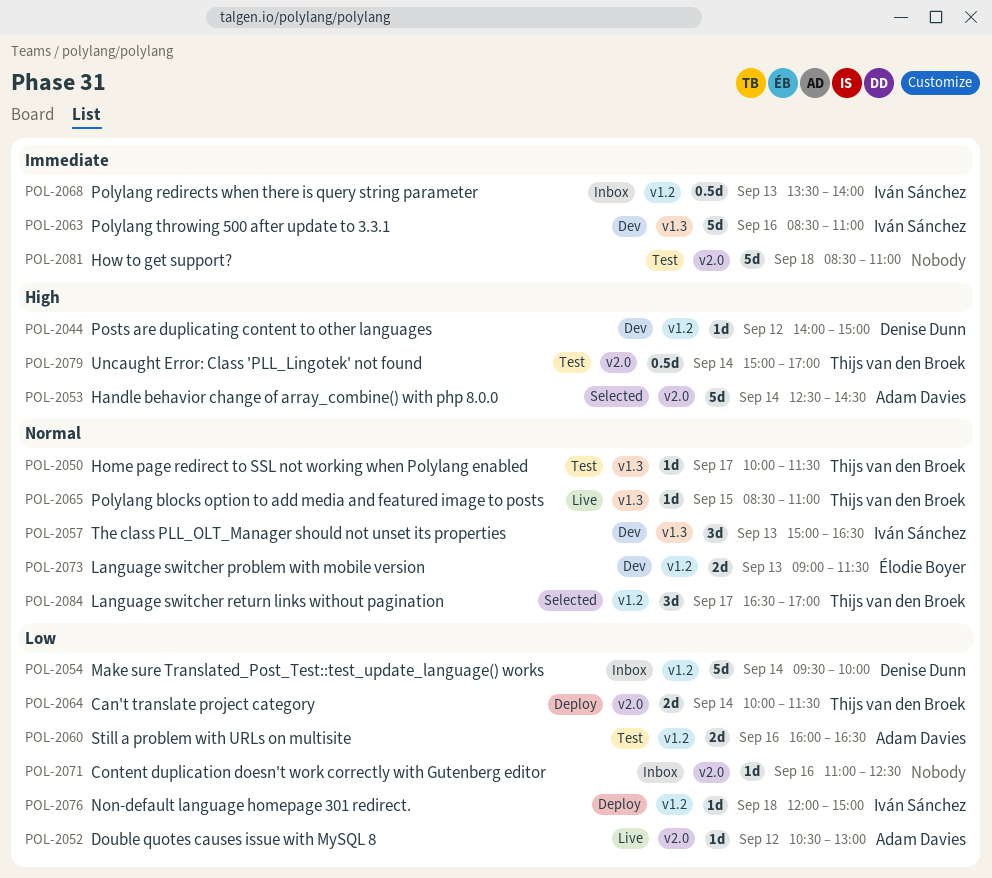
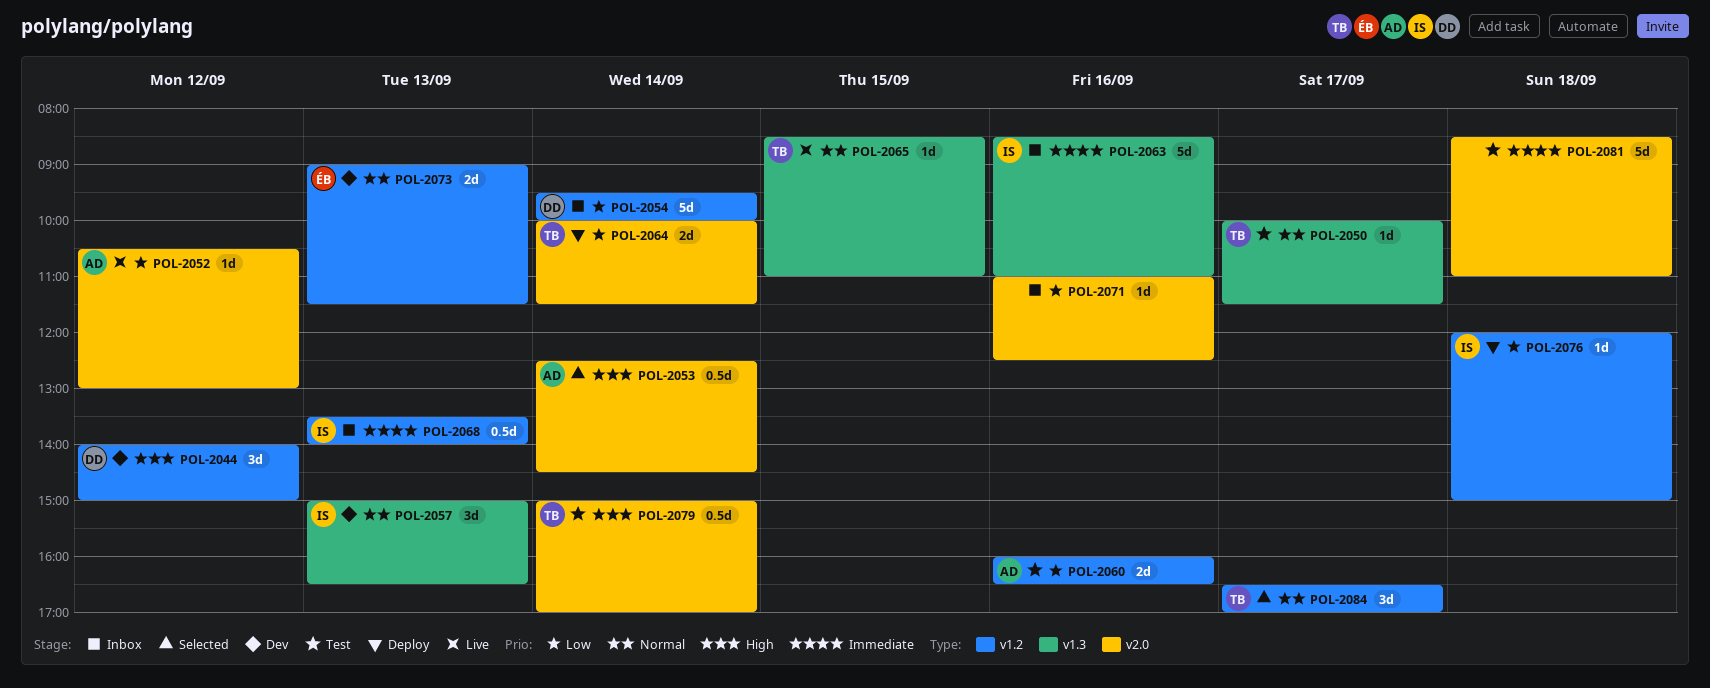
POL-2044, estimate: 1d -> 3d
POL-2053, estimate: 5d -> 0.5d
POL-2063, status: Dev -> Inbox

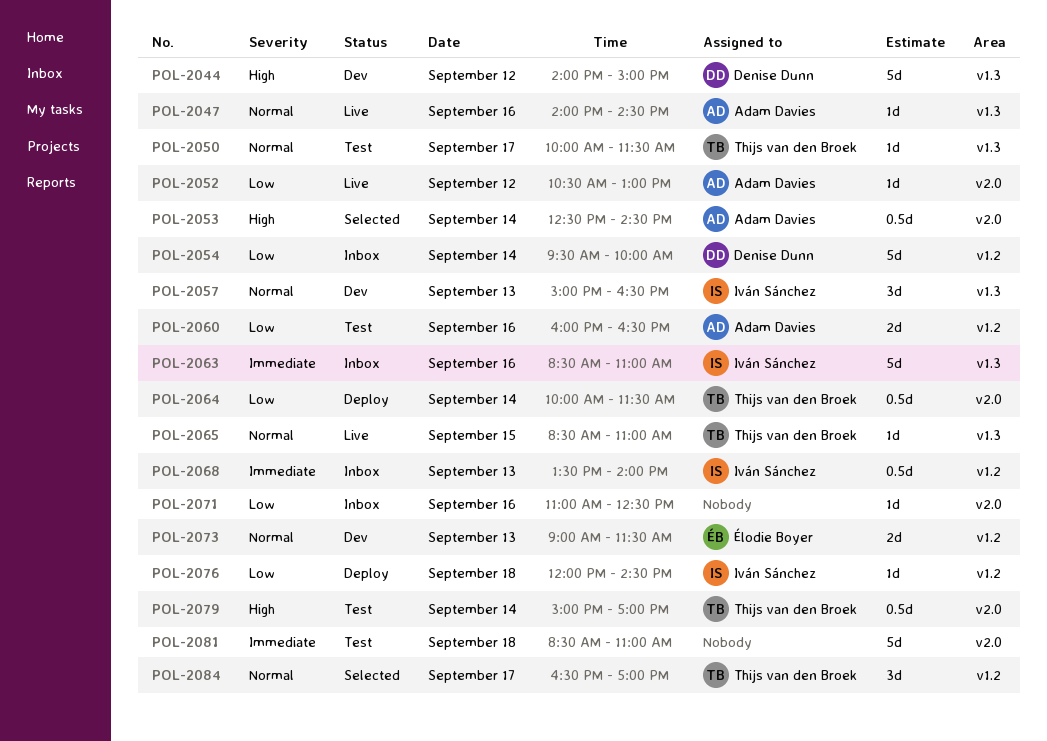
POL-2044, label: v1.2 -> v1.3
POL-2044, estimate: 3d -> 5d
POL-2047: none -> present
POL-2064, estimate: 2d -> 0.5d
POL-2076, ends: 15:00 -> 14:30

